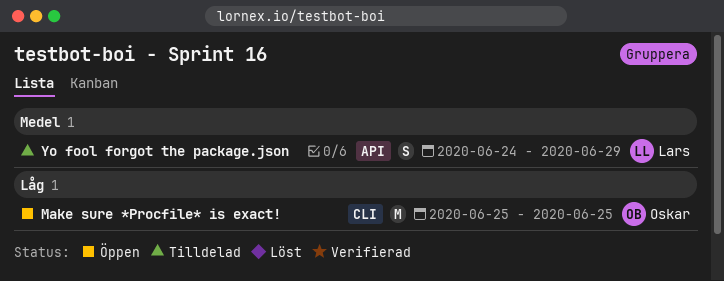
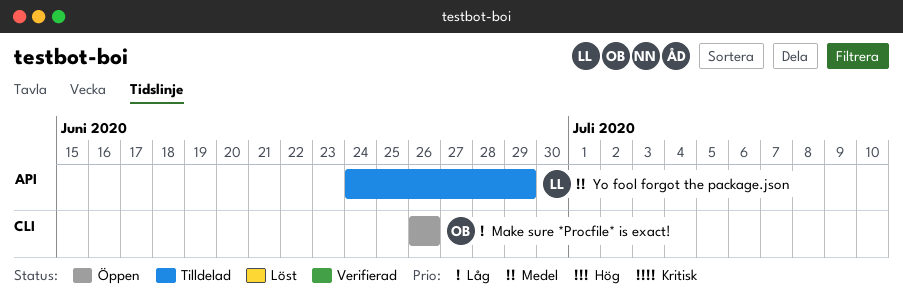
Make sure *Procfile* is exact!, start: Jun 25 -> Jun 26
Make sure *Procfile* is exact!, due: Jun 25 -> Jun 26

